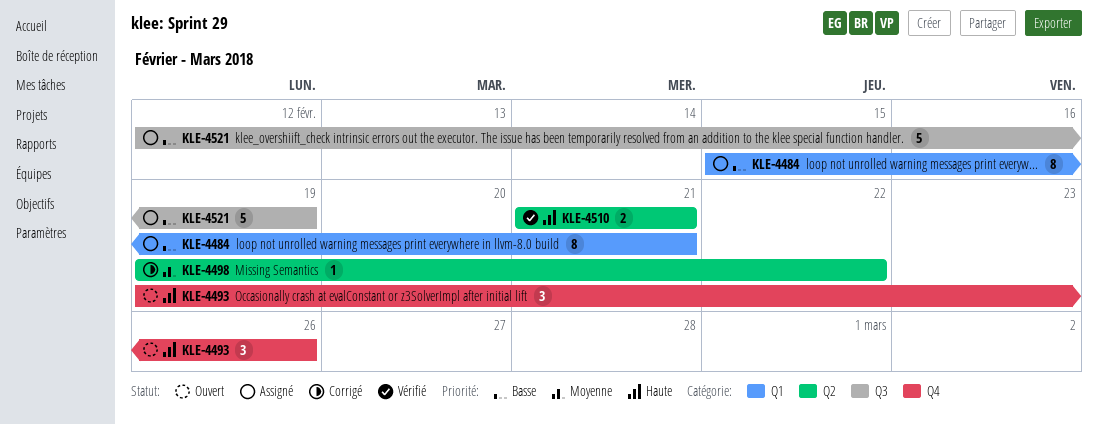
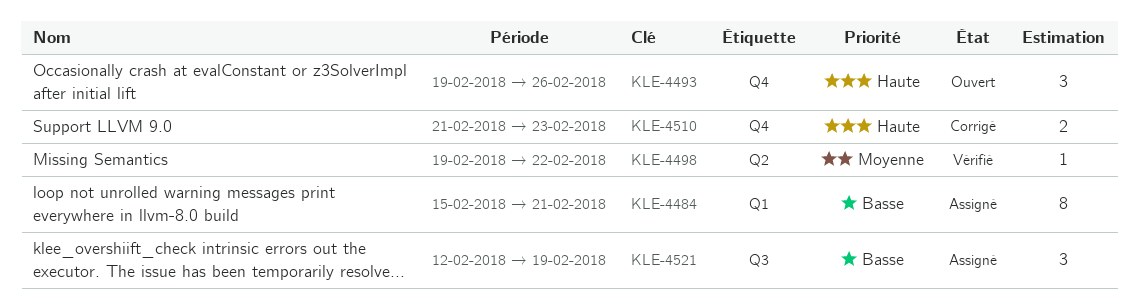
KLE-4498, status: Corrigé -> Vérifié
KLE-4510, status: Vérifié -> Corrigé
KLE-4510, label: Q2 -> Q4
KLE-4510, due: Feb 21 -> Feb 23
KLE-4521, estimate: 5 -> 3

